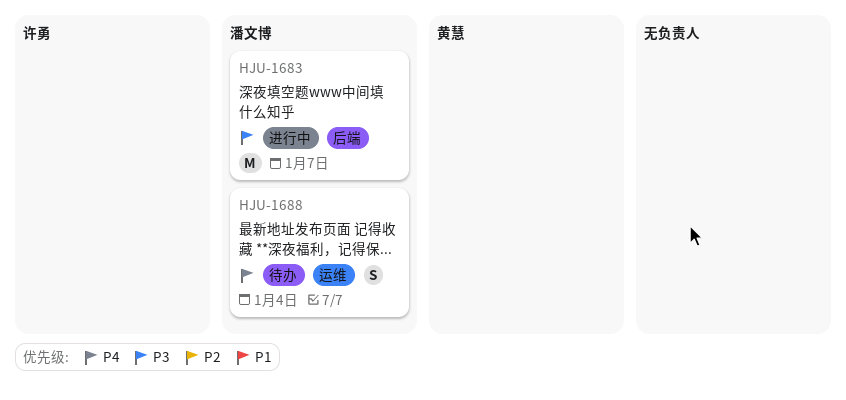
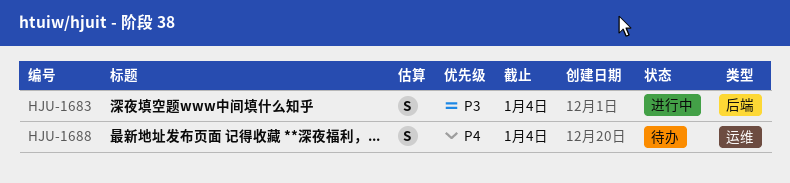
HJU-1683, estimate: M -> S
HJU-1683, due: Jan 7 -> Jan 4

